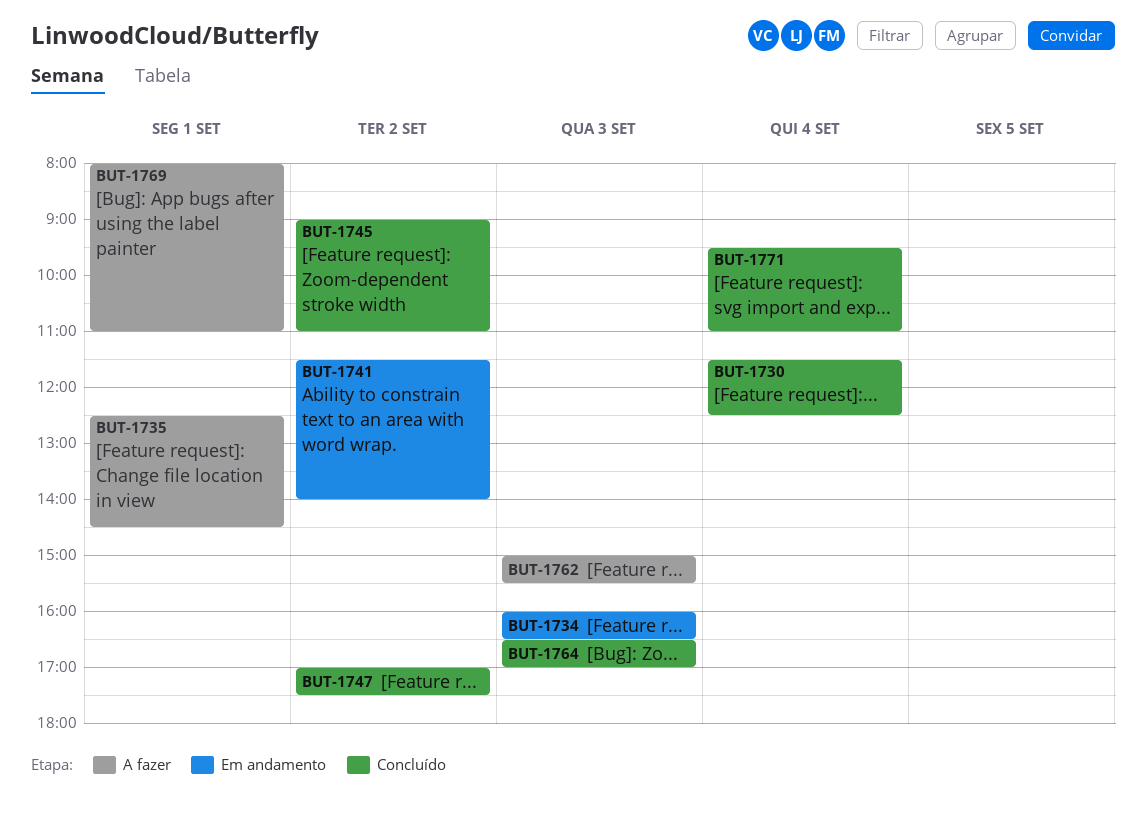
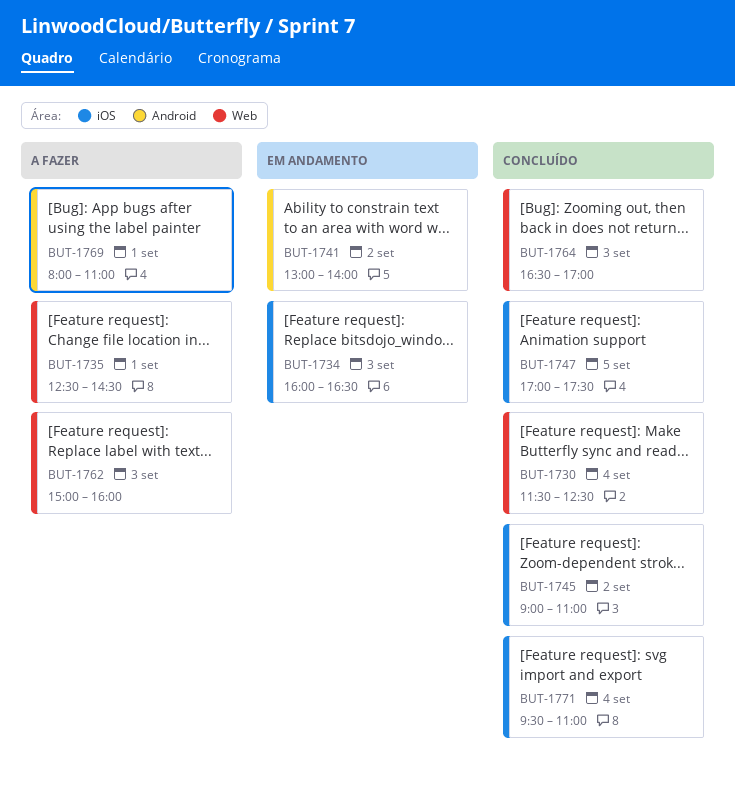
BUT-1741, begins: 11:30 -> 13:00
BUT-1747, day: Sep 2 -> Sep 5
BUT-1762, ends: 15:30 -> 16:00

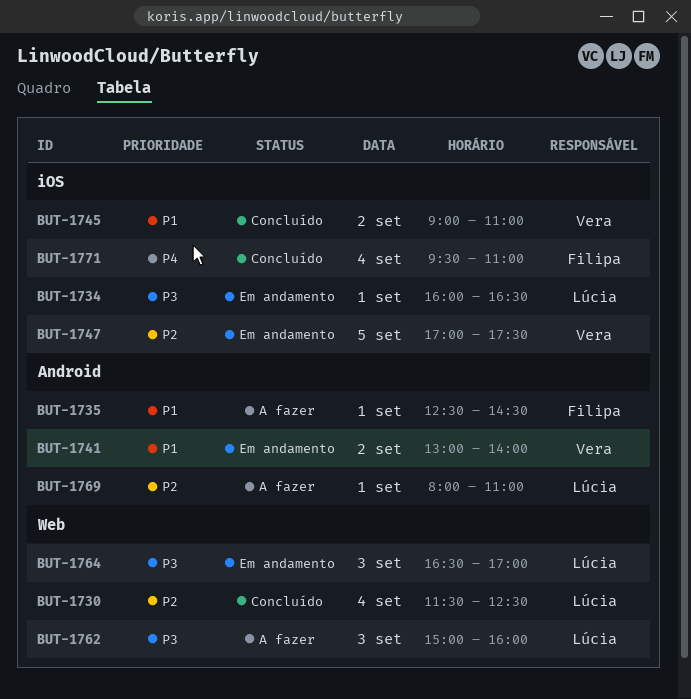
BUT-1734, day: Sep 3 -> Sep 1
BUT-1735, label: Web -> Android
BUT-1747, status: Concluído -> Em andamento
BUT-1764, status: Concluído -> Em andamento

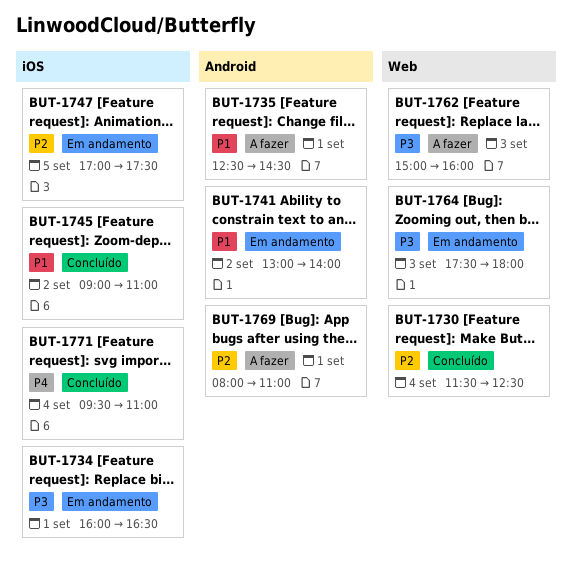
BUT-1764, begins: 16:30 -> 17:30
BUT-1764, ends: 17:00 -> 18:00

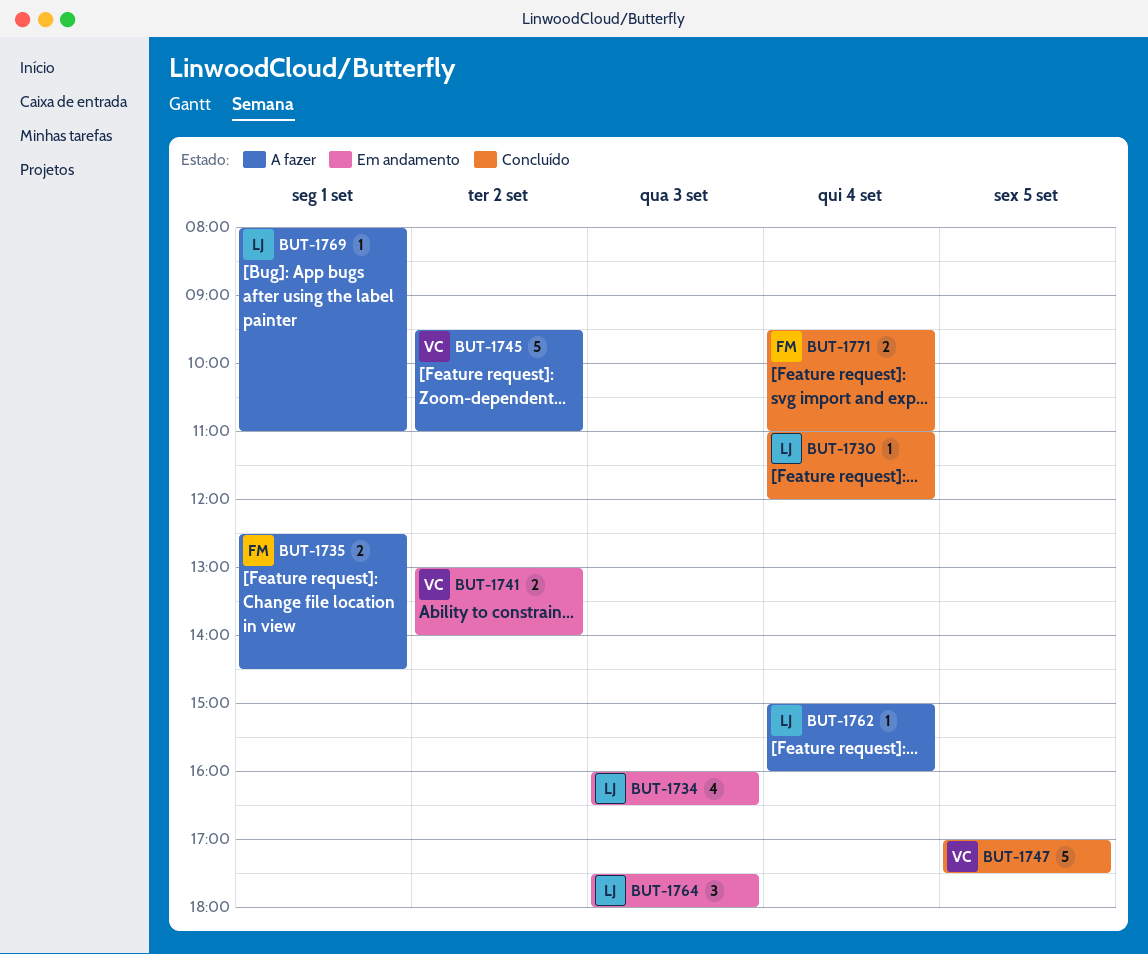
BUT-1730, begins: 11:30 -> 11:00
BUT-1730, ends: 12:30 -> 12:00
BUT-1734, day: Sep 1 -> Sep 3
BUT-1745, status: Concluído -> A fazer
BUT-1745, begins: 09:00 -> 09:30
BUT-1747, status: Em andamento -> Concluído
BUT-1762, day: Sep 3 -> Sep 4

